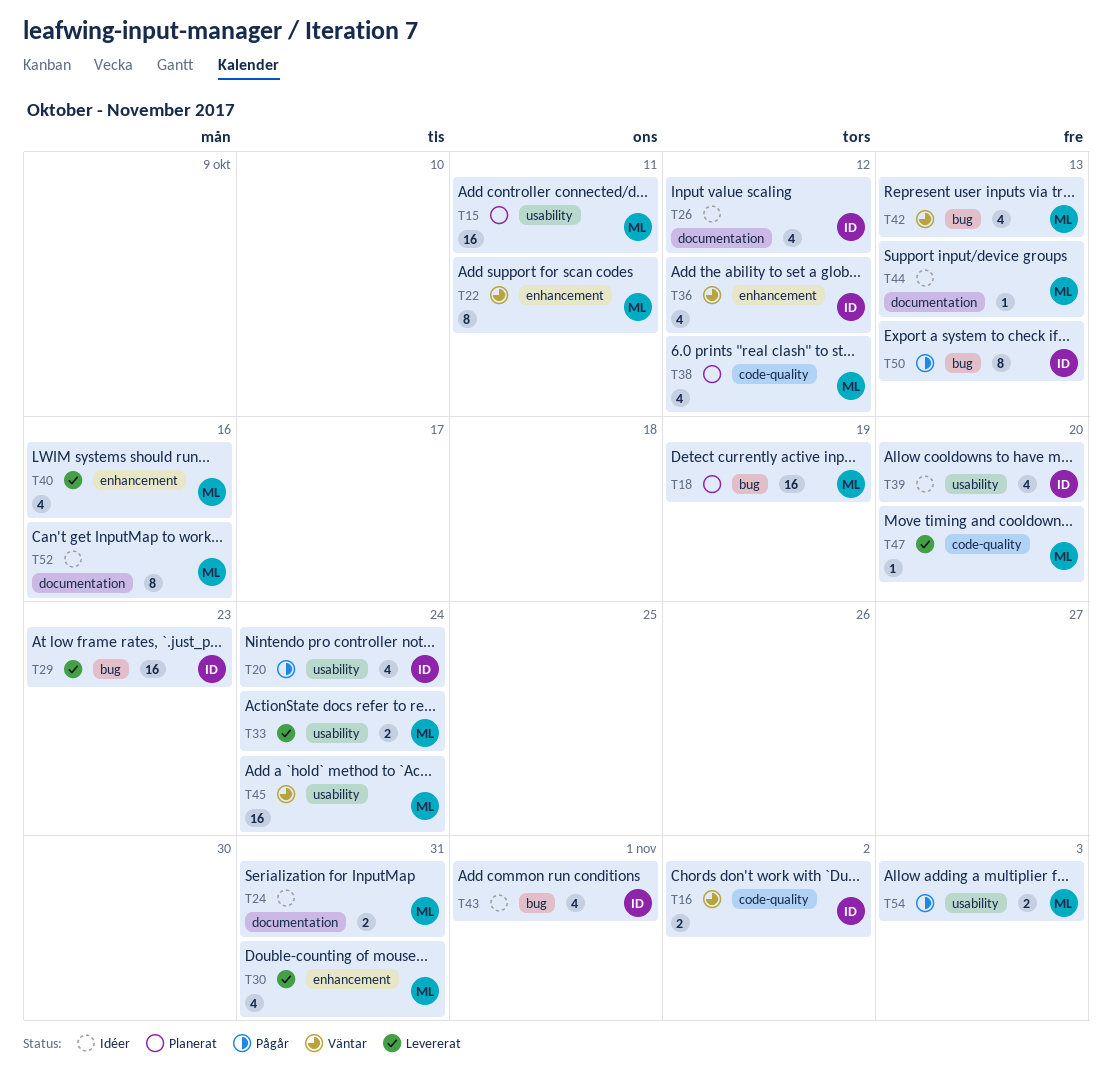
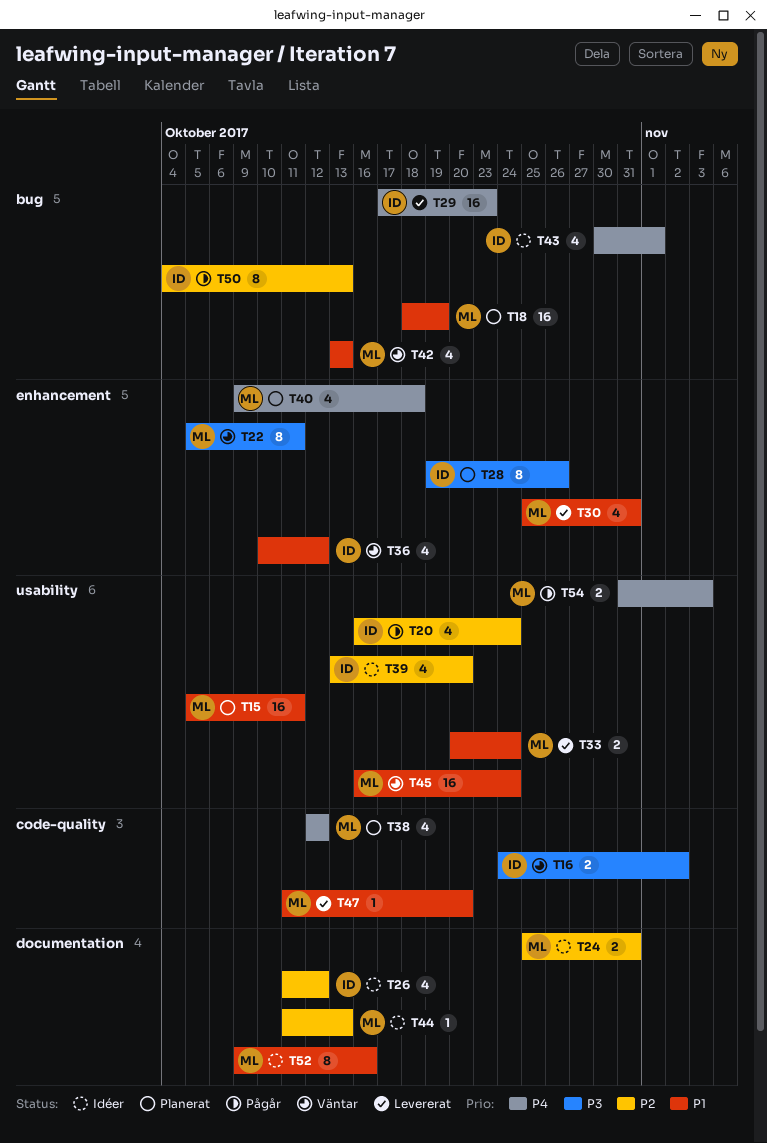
T28: none -> present
T40, status: Levererat -> Planerat
T40, due: Oct 16 -> Oct 18

